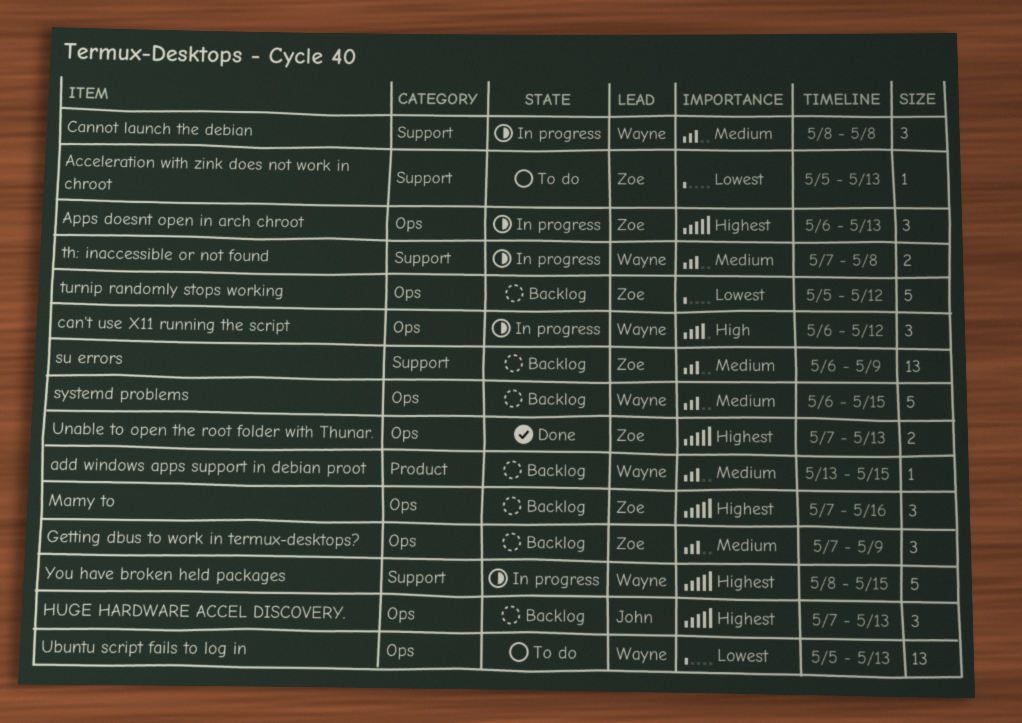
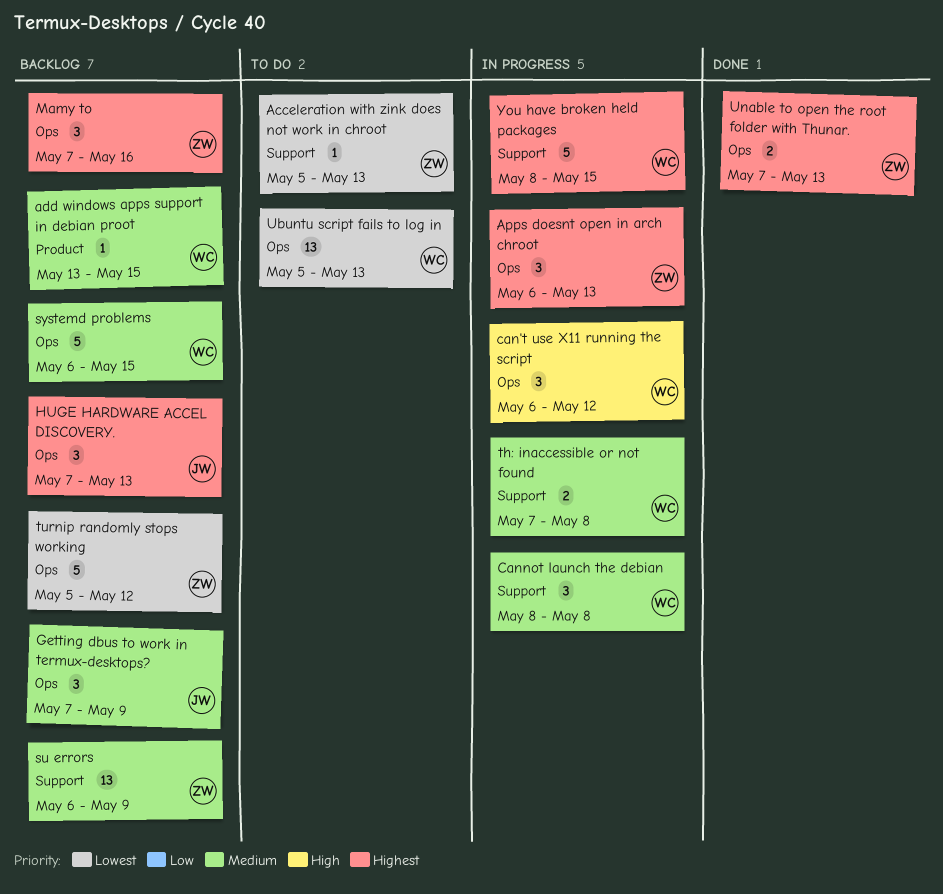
Getting dbus to work in termux-desktops?, owner: Zoe -> John

